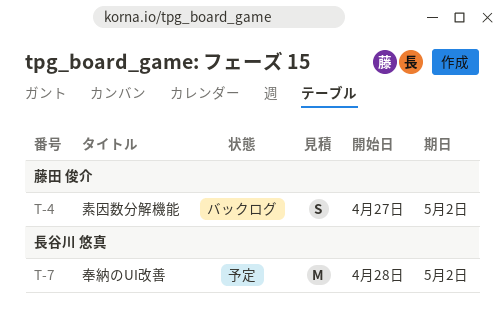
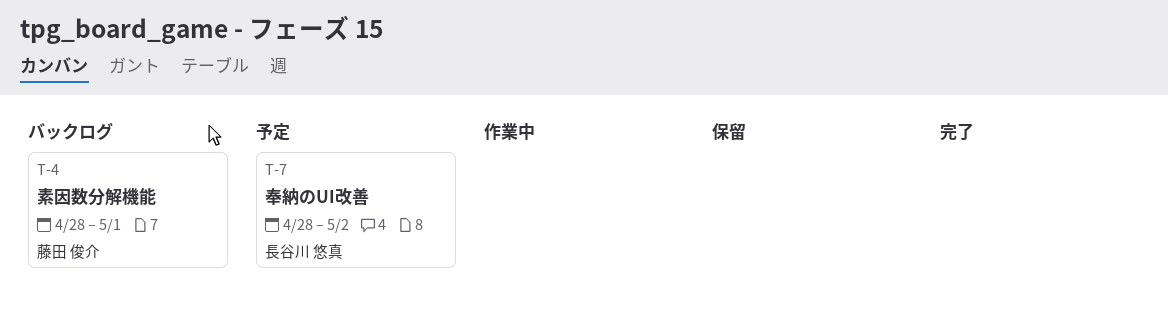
T-4, start: Apr 27 -> Apr 28
T-4, due: May 2 -> May 1

